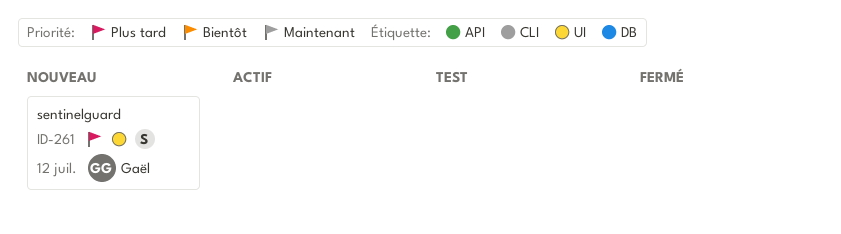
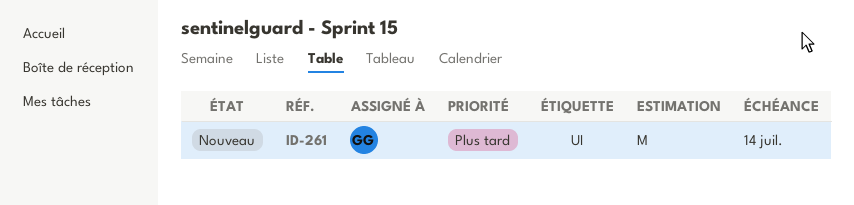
ID-261, estimate: S -> M
ID-261, due: Jul 12 -> Jul 14

